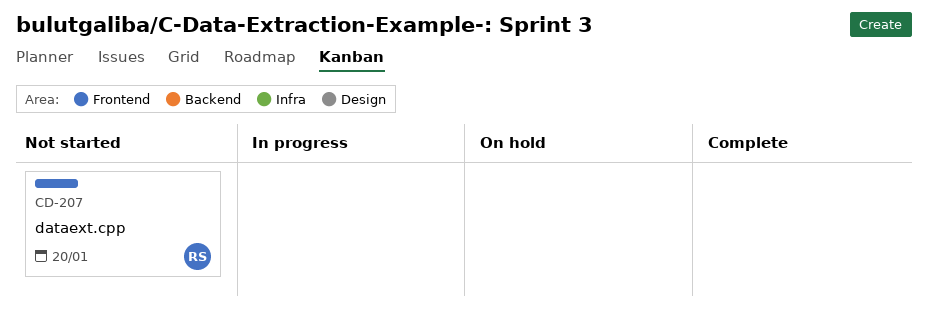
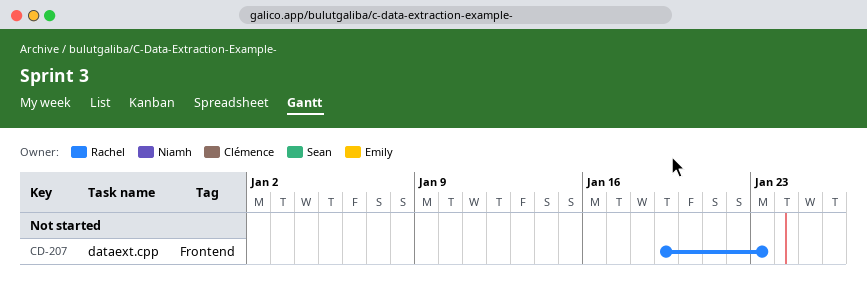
CD-207, due: Jan 20 -> Jan 23

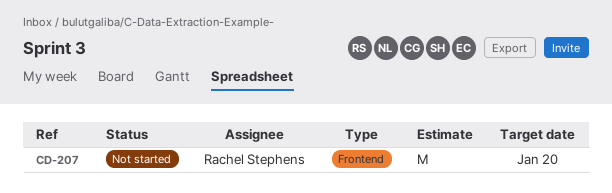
CD-207, due: Jan 23 -> Jan 20

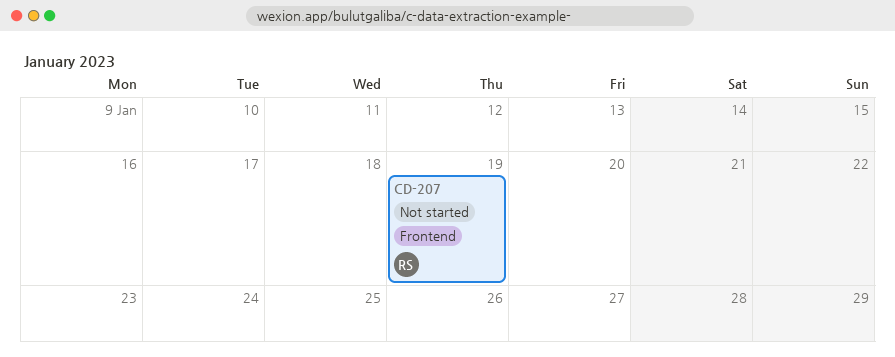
CD-207, due: Jan 20 -> Jan 19

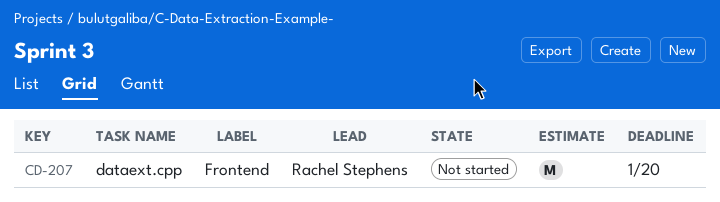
CD-207, due: Jan 19 -> Jan 20

